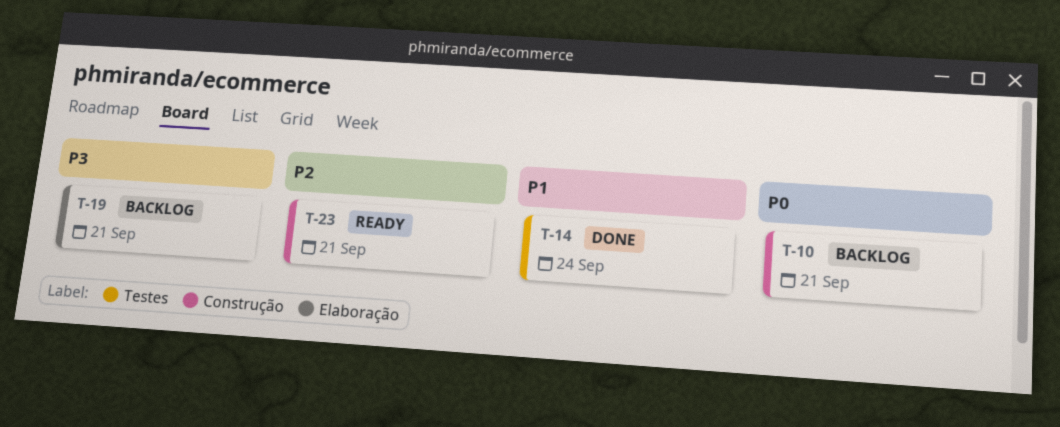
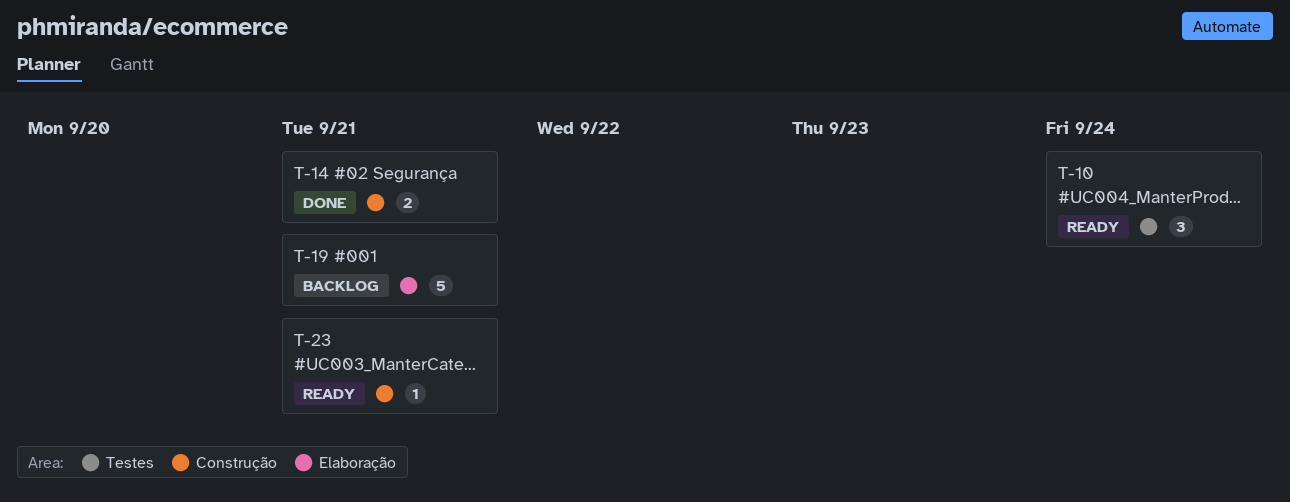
T-10, status: Backlog -> Ready
T-10, label: Construção -> Testes
T-10, due: Sep 21 -> Sep 24
T-14, label: Testes -> Construção
T-14, due: Sep 24 -> Sep 21

